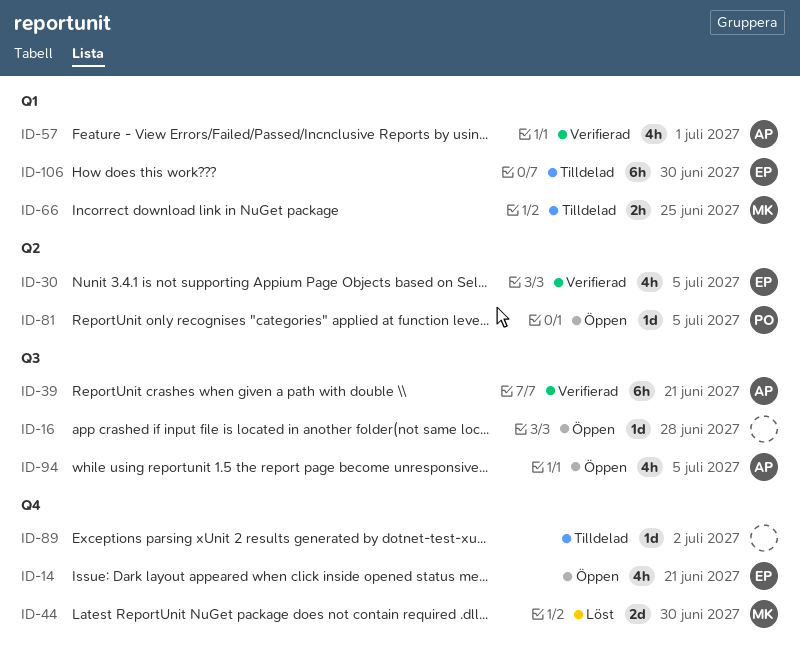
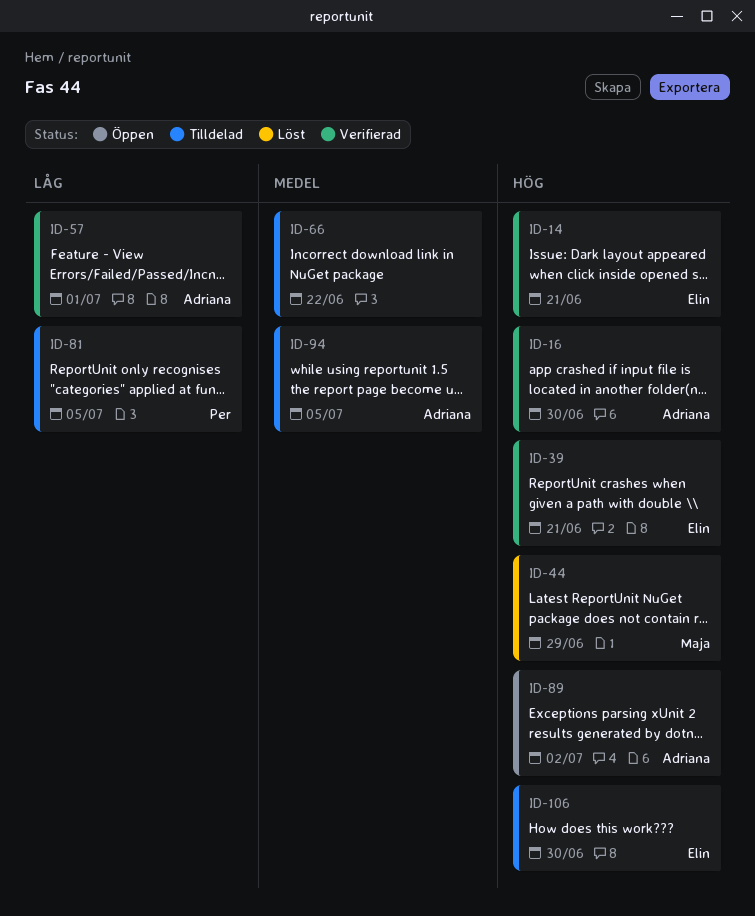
ID-14, status: Öppen -> Verifierad
ID-16, status: Öppen -> Verifierad
ID-16, owner: none -> Adriana
ID-16, due: Jun 28 -> Jun 30
ID-30: present -> none
ID-39, owner: Adriana -> Elin
ID-44, due: Jun 30 -> Jun 29
ID-66, owner: Maja -> none
ID-66, due: Jun 25 -> Jun 22
ID-81, status: Öppen -> Tilldelad
ID-89, status: Tilldelad -> Öppen
ID-89, owner: none -> Adriana
ID-94, status: Öppen -> Tilldelad

